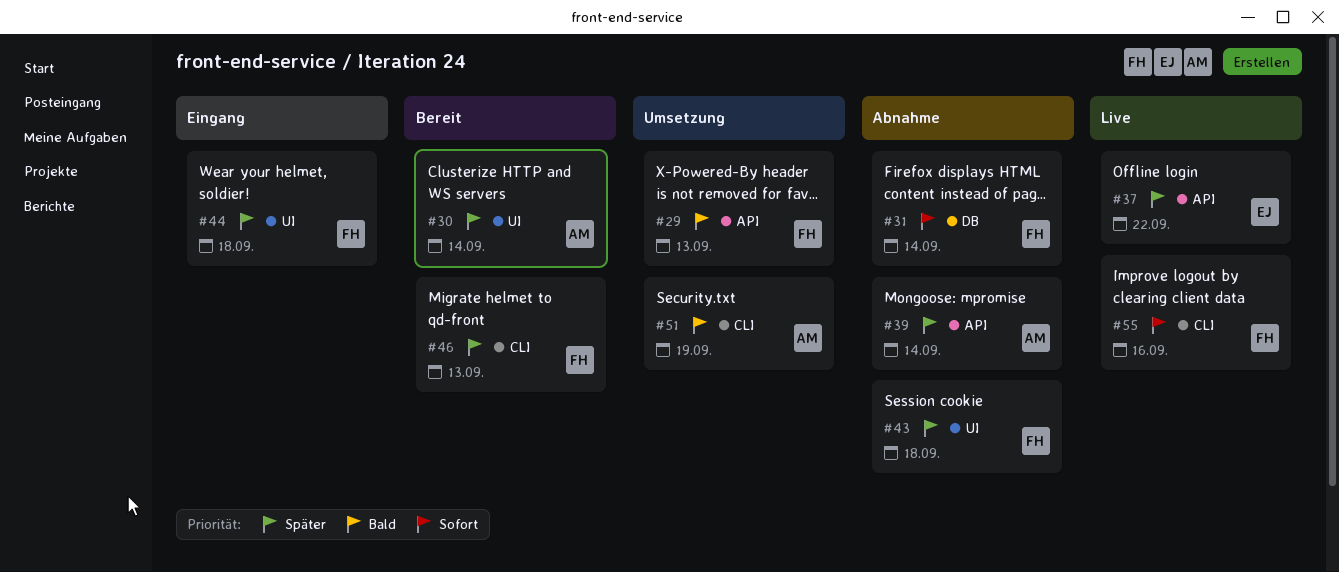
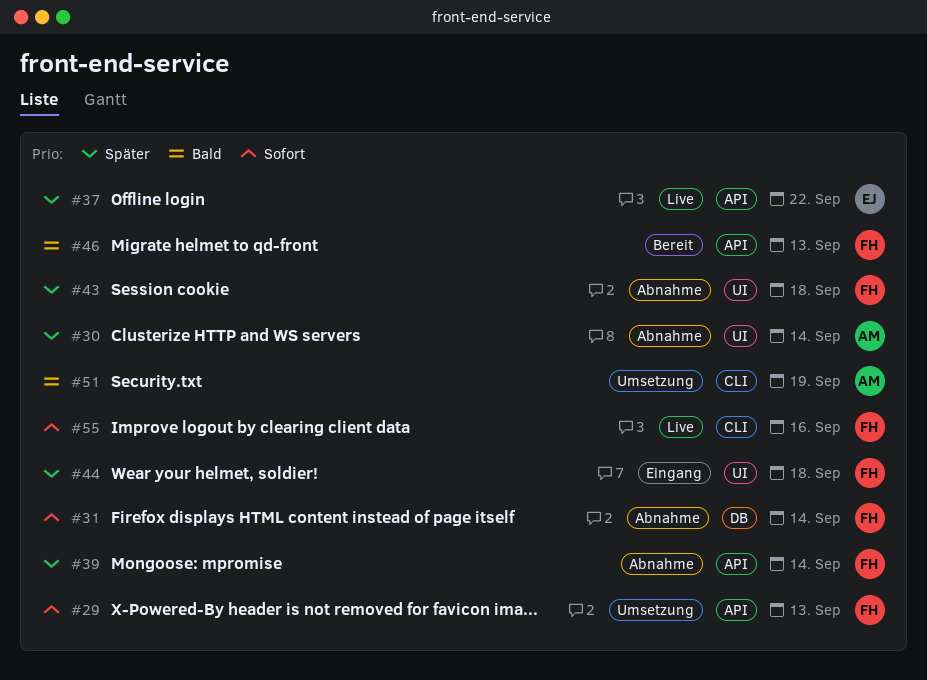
#29, priority: Bald -> Sofort
#30, status: Bereit -> Abnahme
#39, owner: AM -> FH
#46, priority: Später -> Bald
#46, label: CLI -> API

